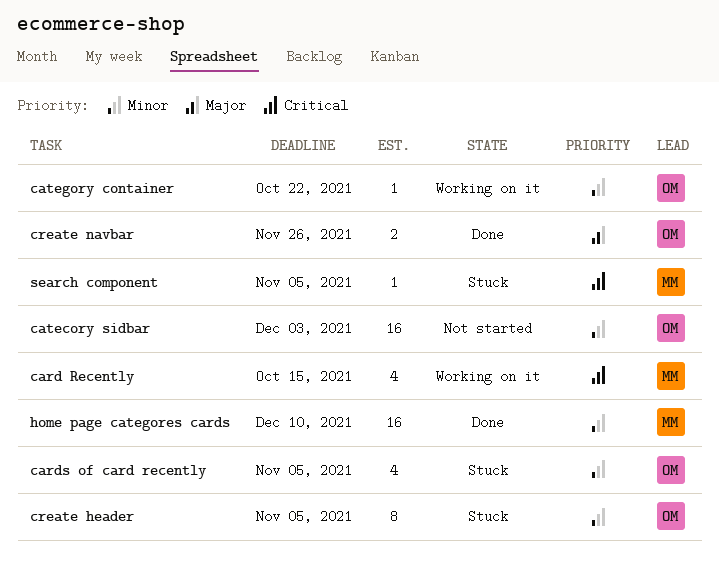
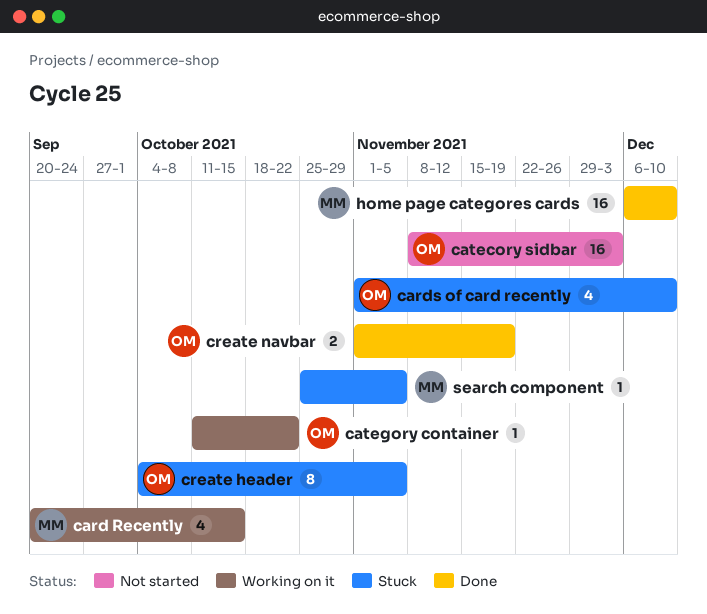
cards of card recently, due: Nov 5 -> Dec 10
create navbar, due: Nov 26 -> Nov 19

